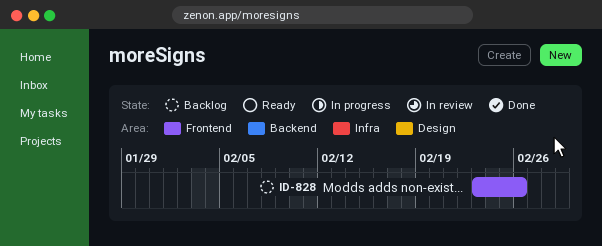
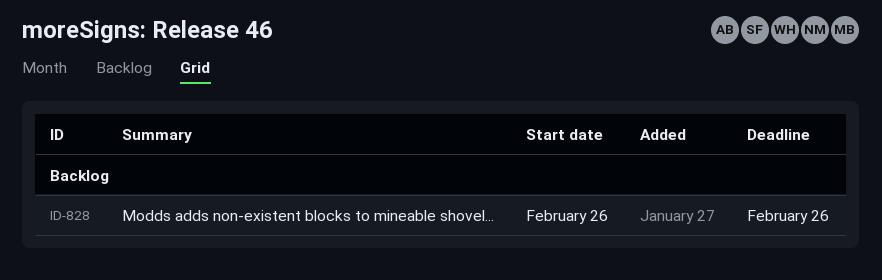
ID-828, start: Feb 23 -> Feb 26

